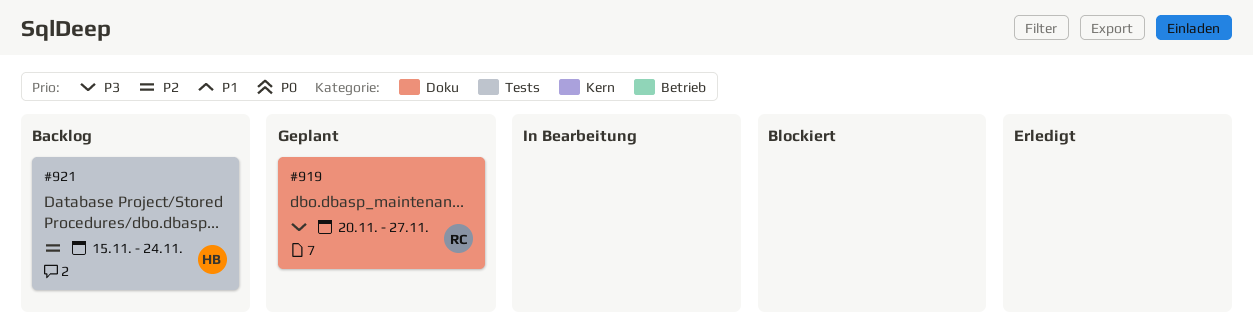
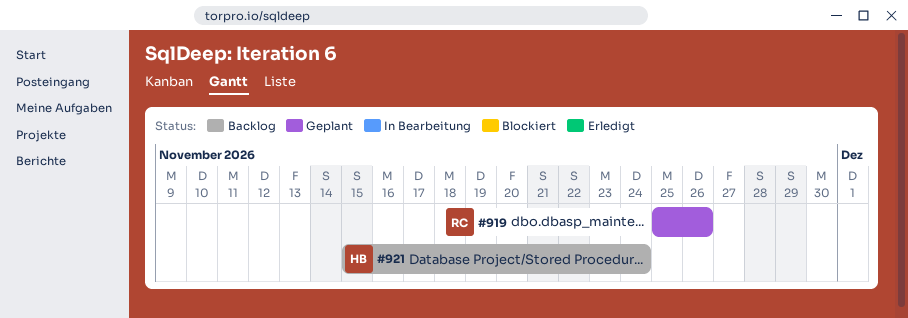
#919, start: Nov 20 -> Nov 25
#919, due: Nov 27 -> Nov 26

